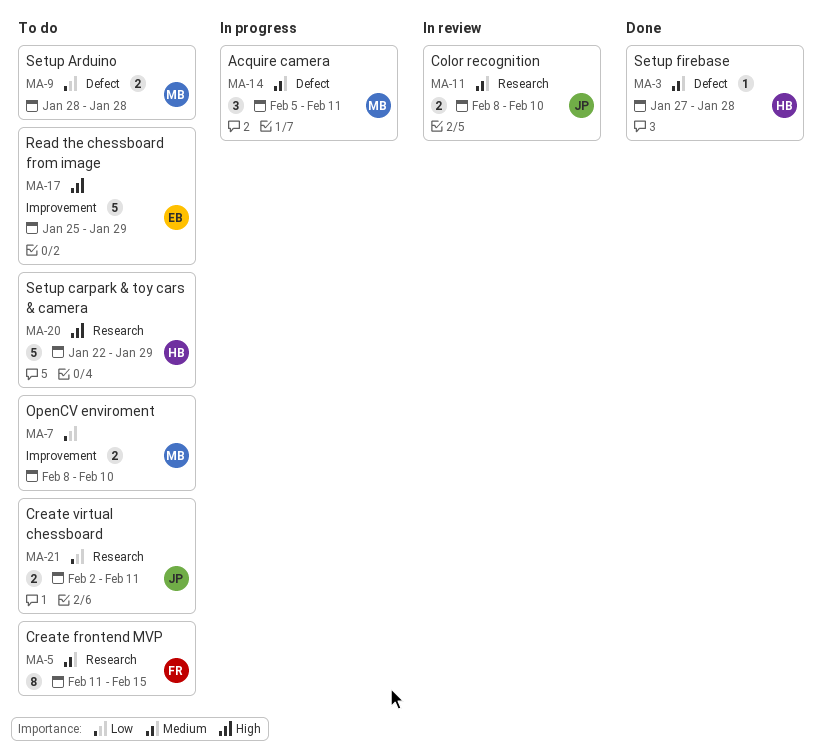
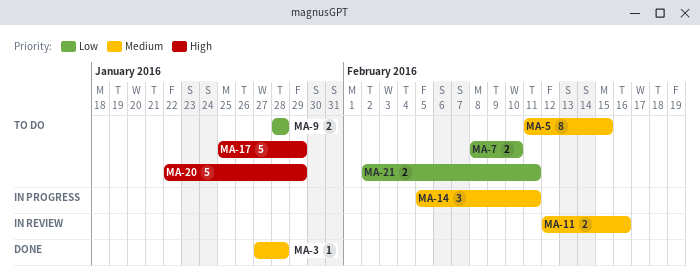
MA-11, start: Feb 8 -> Feb 12
MA-11, due: Feb 10 -> Feb 16

